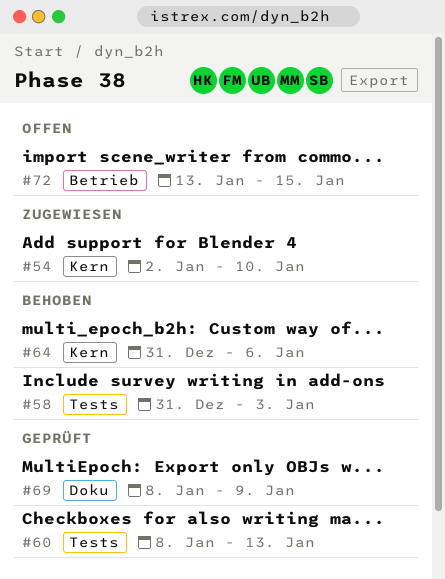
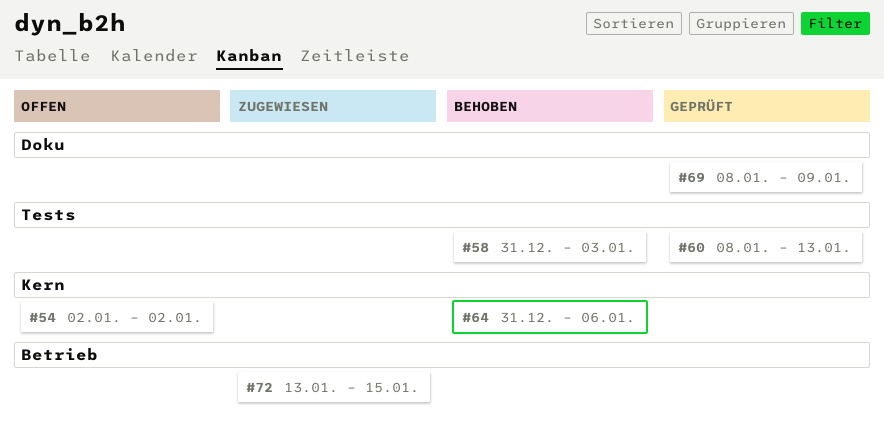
#54, status: Zugewiesen -> Offen
#54, due: Jan 10 -> Jan 2
#72, status: Offen -> Zugewiesen

